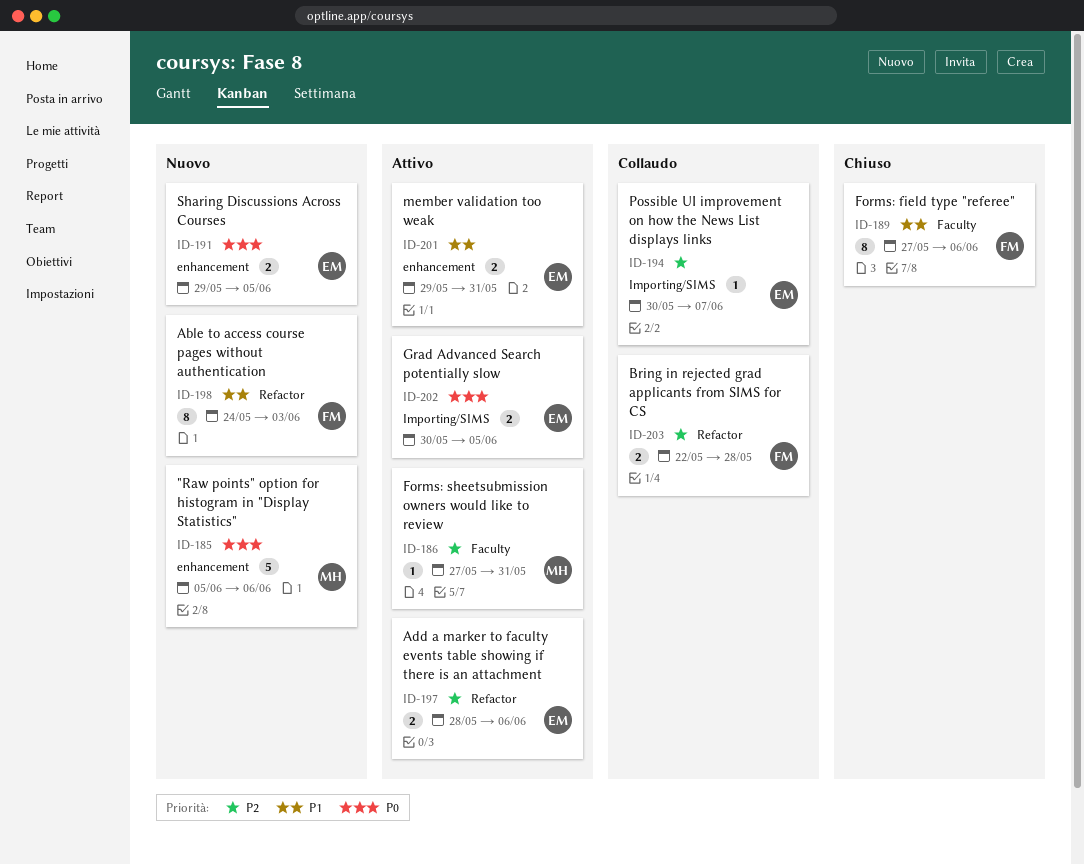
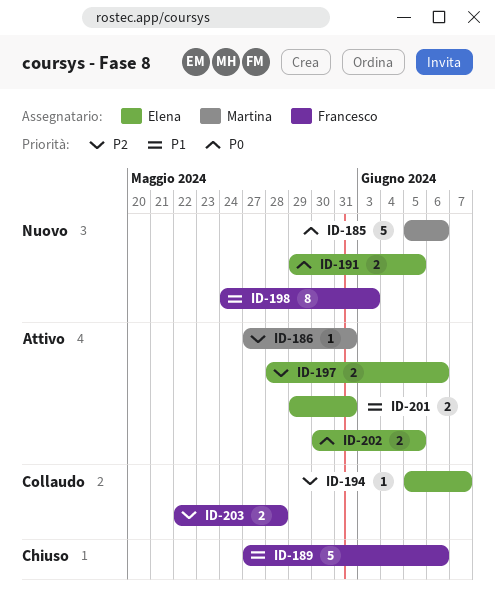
ID-189, estimate: 8 -> 5
ID-194, start: May 30 -> Jun 5

